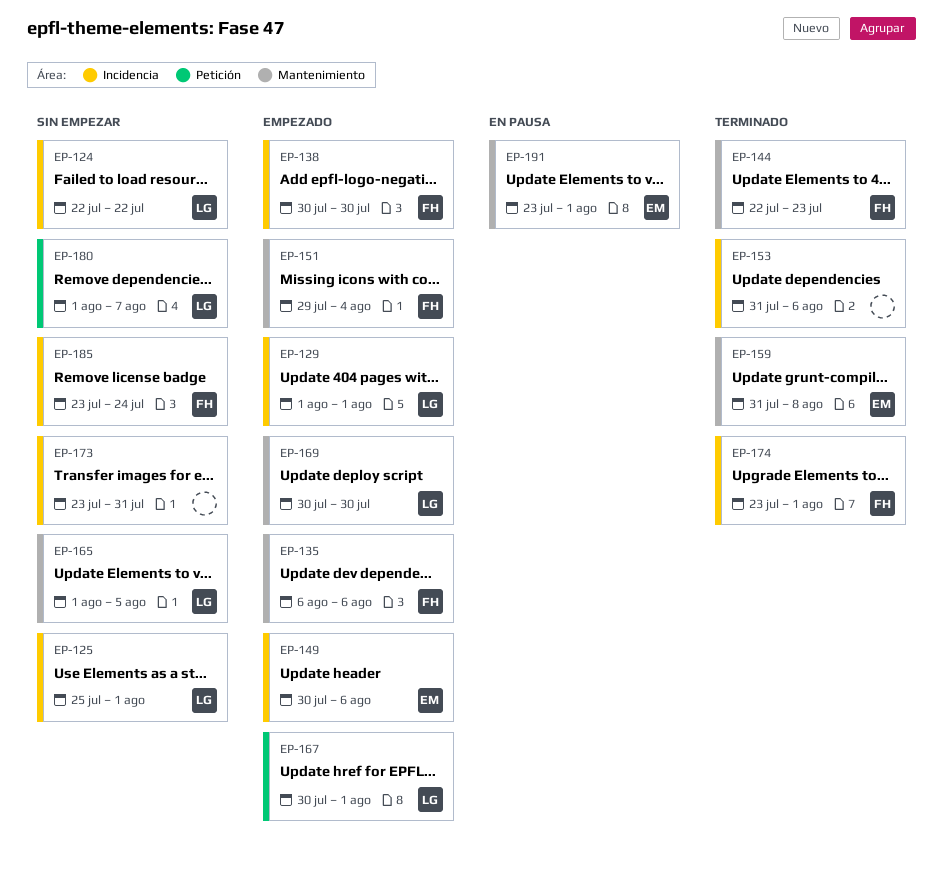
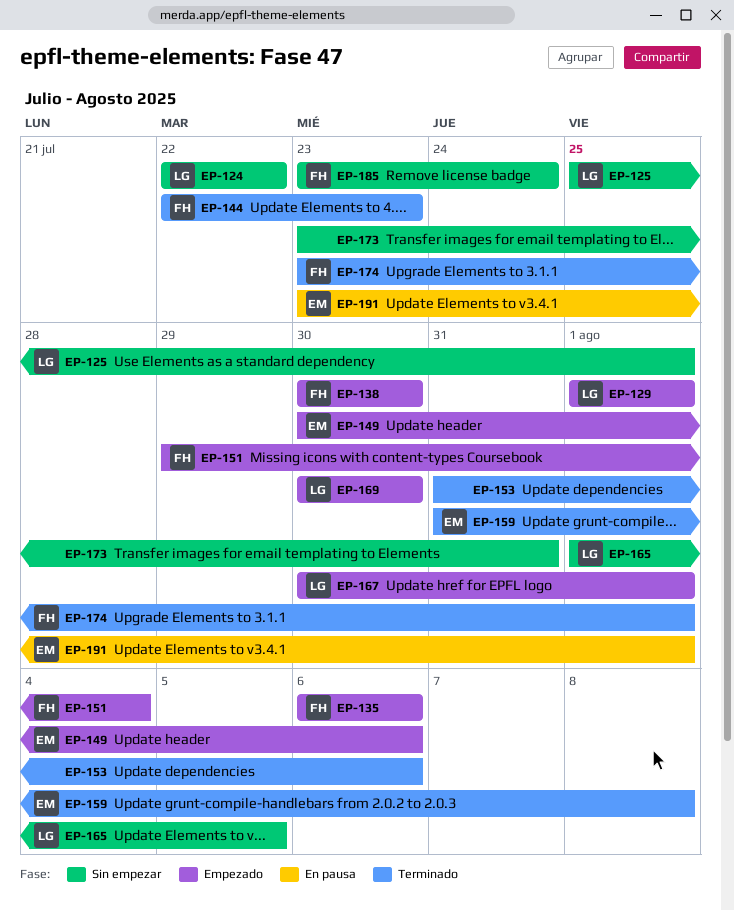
EP-180: present -> none

